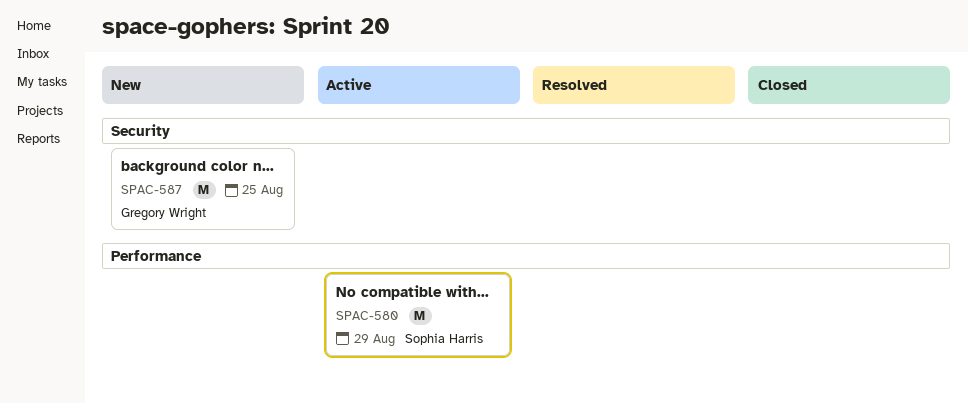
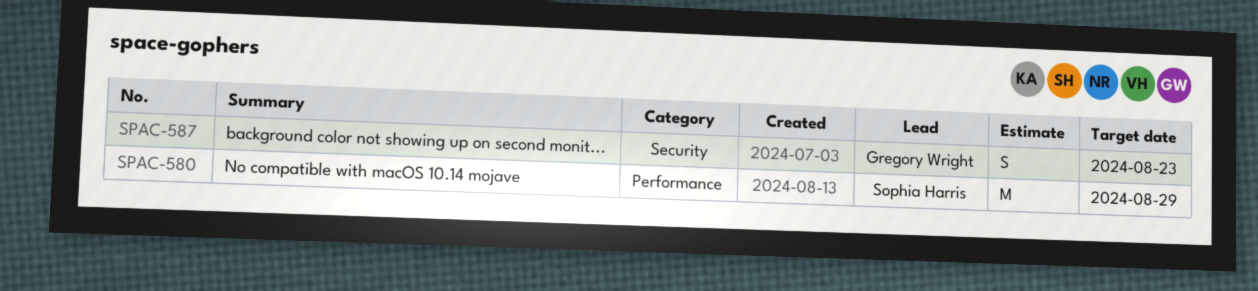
SPAC-587, estimate: M -> S
SPAC-587, due: Aug 25 -> Aug 23

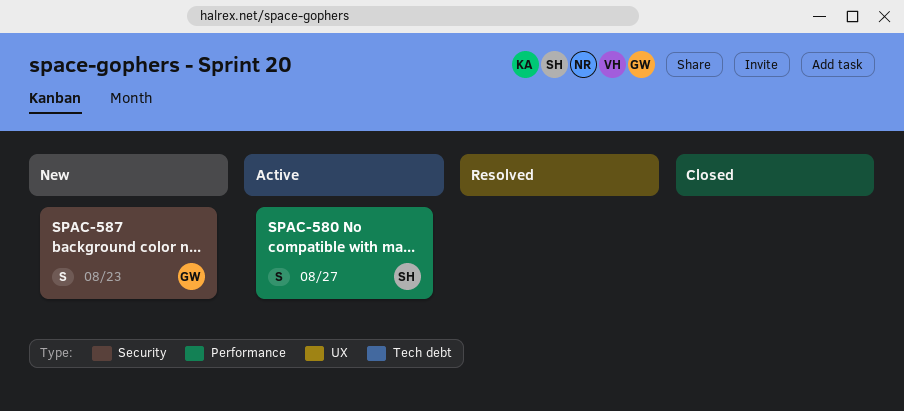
SPAC-580, estimate: M -> S
SPAC-580, due: Aug 29 -> Aug 27

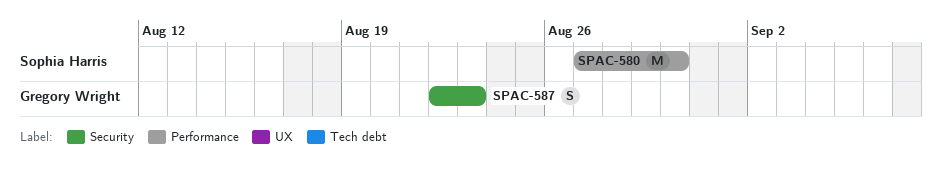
SPAC-580, estimate: S -> M
SPAC-580, due: Aug 27 -> Aug 30

